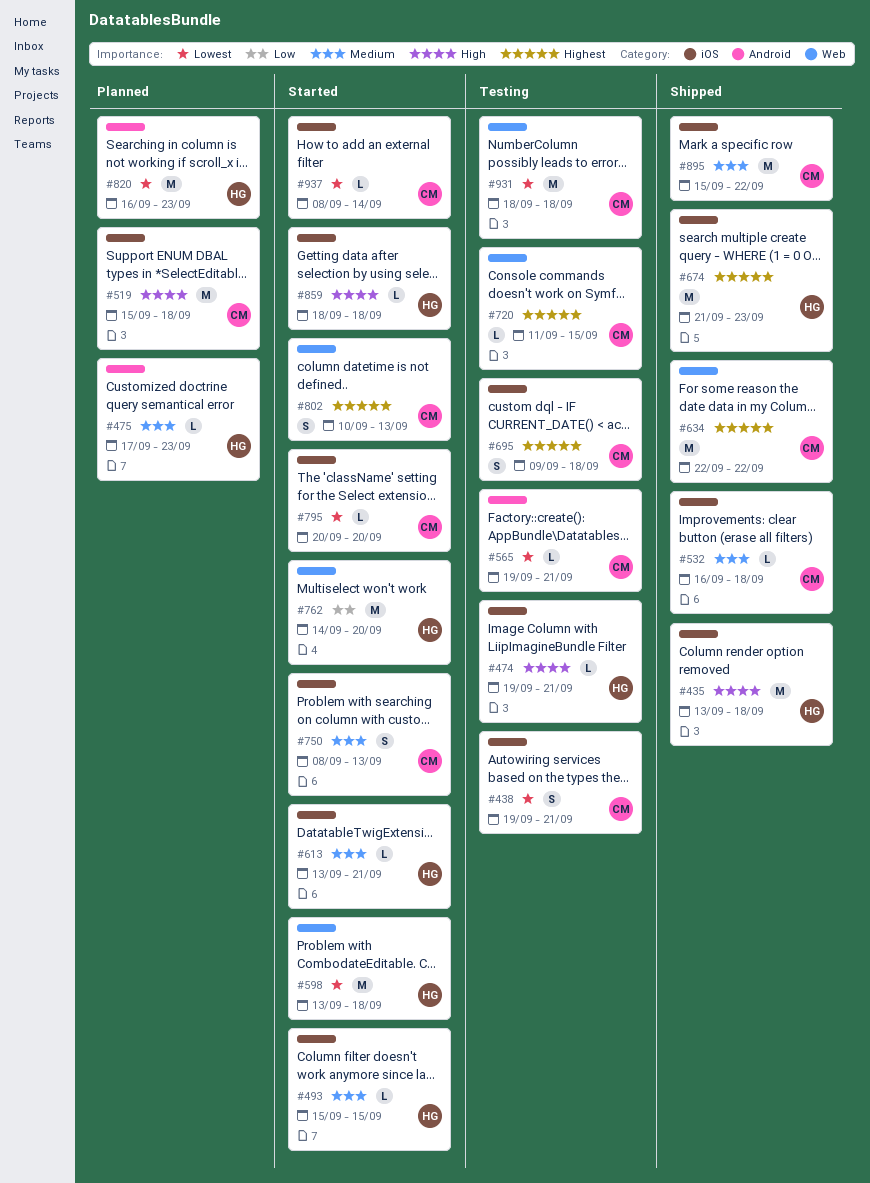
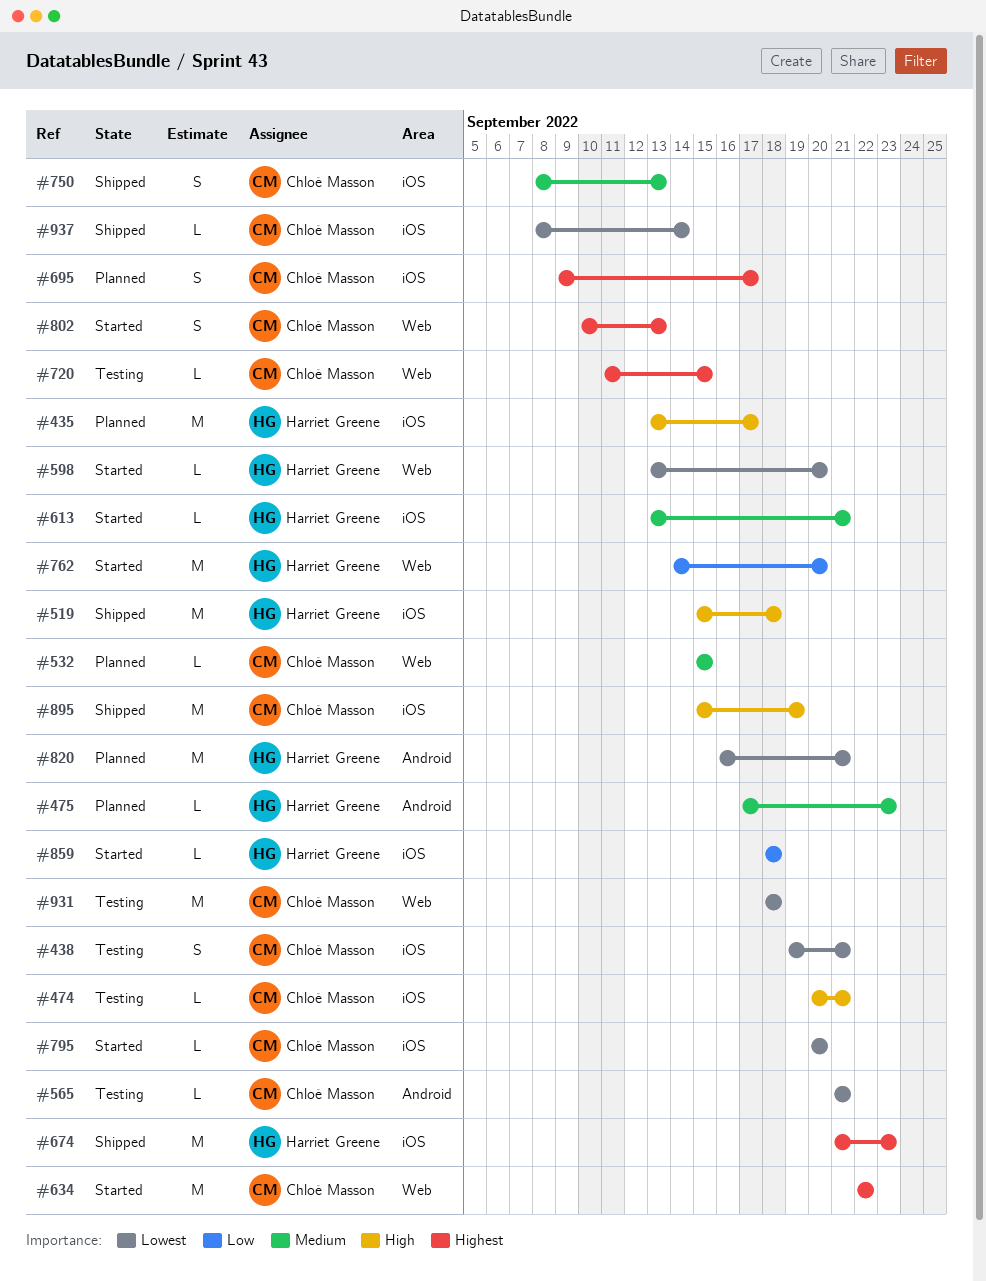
#435, status: Shipped -> Planned
#435, due: Sep 18 -> Sep 17
#474, owner: Harriet Greene -> Chloé Masson
#474, start: Sep 19 -> Sep 20
#493: present -> none
#519, status: Planned -> Shipped
#519, owner: Chloé Masson -> Harriet Greene
#532, status: Shipped -> Planned
#532, label: iOS -> Web
#532, start: Sep 16 -> Sep 15
#532, due: Sep 18 -> Sep 15
#565, start: Sep 19 -> Sep 21
#598, estimate: M -> L
#598, due: Sep 18 -> Sep 20
#634, status: Shipped -> Started
#695, status: Testing -> Planned
#695, due: Sep 18 -> Sep 17
#750, status: Started -> Shipped
#820, due: Sep 23 -> Sep 21
#859, priority: High -> Low
#895, priority: Medium -> High
#895, due: Sep 22 -> Sep 19
#937, status: Started -> Shipped

